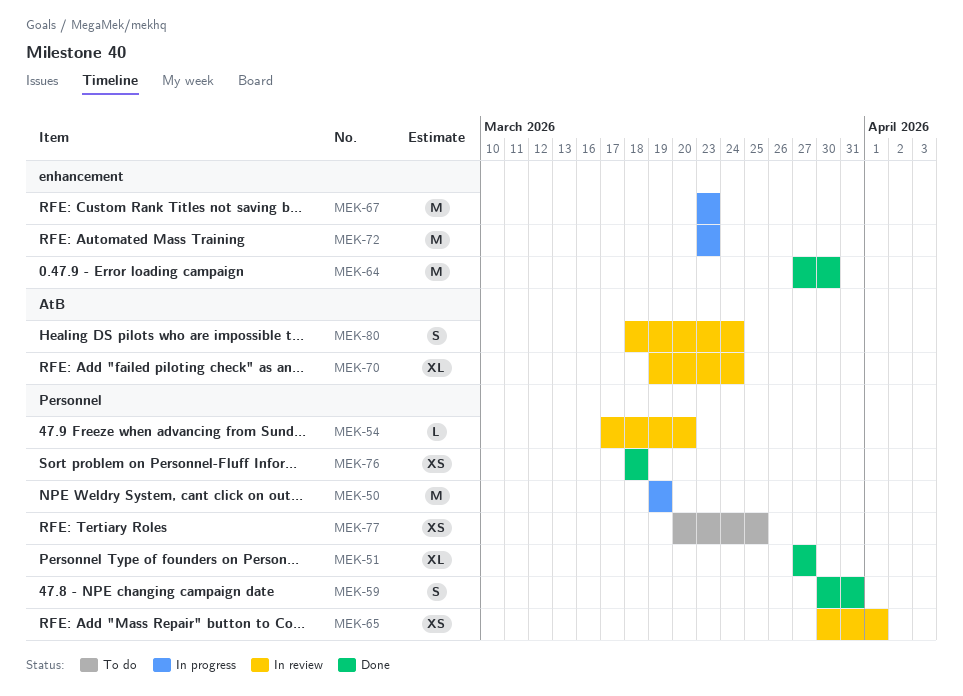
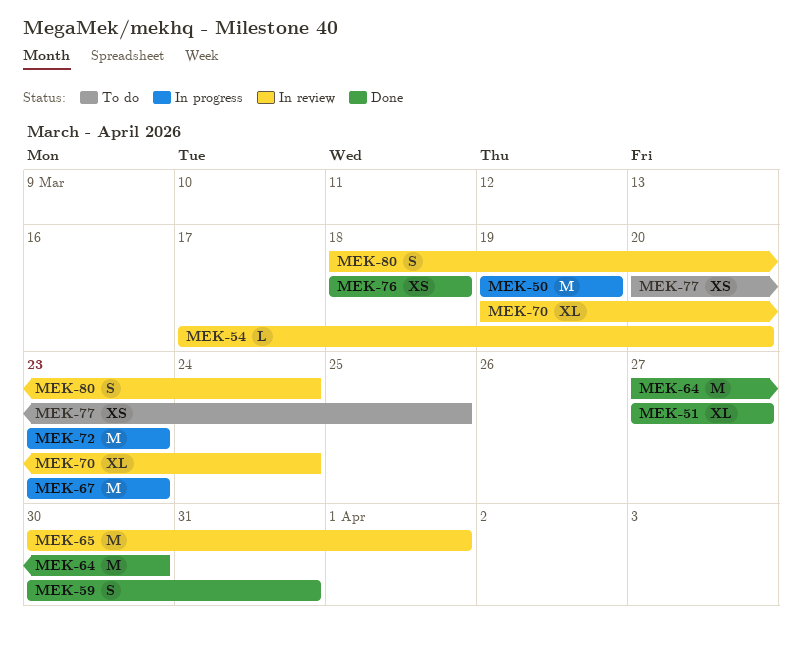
MEK-65, estimate: XS -> M

